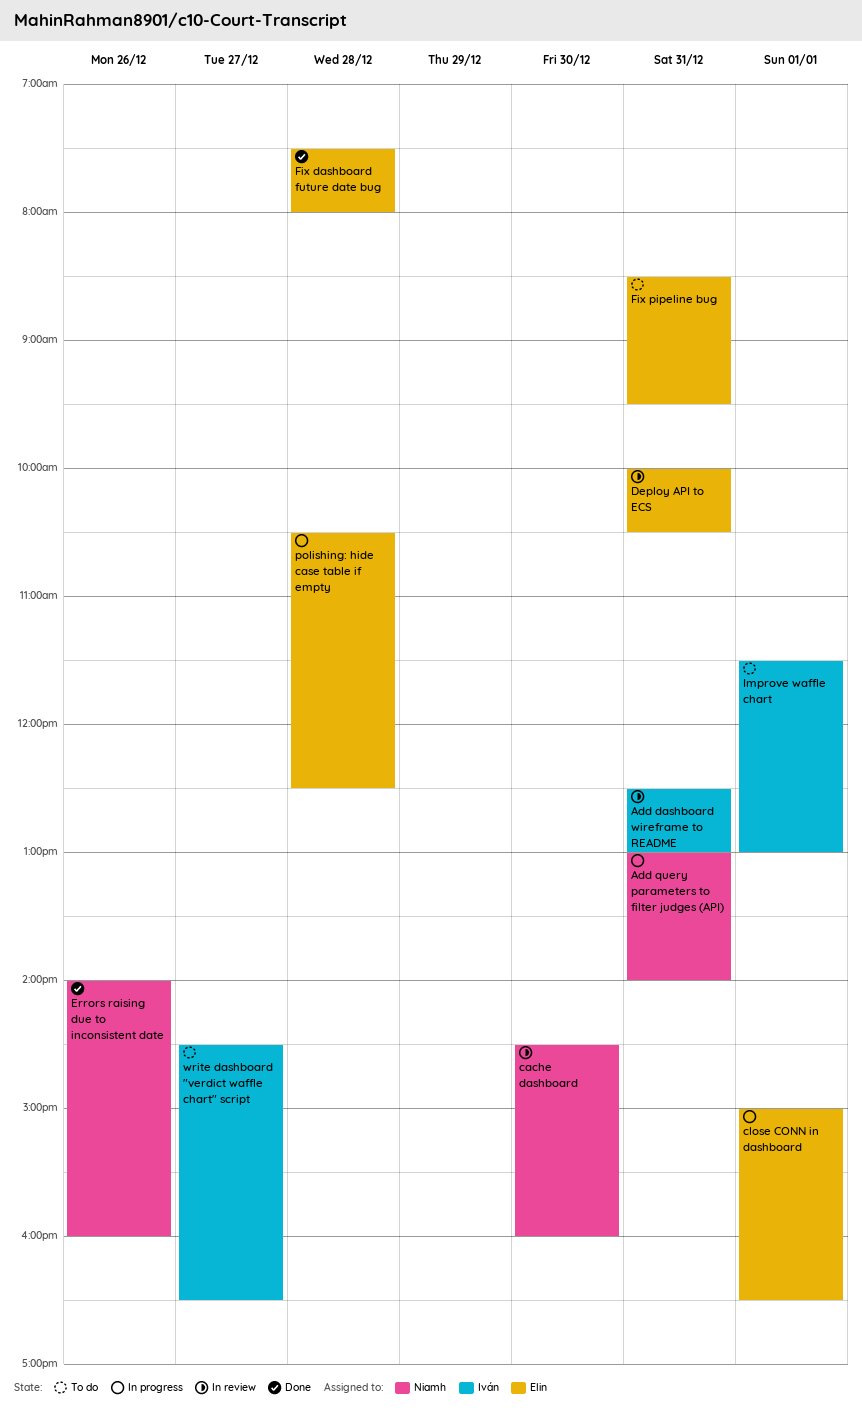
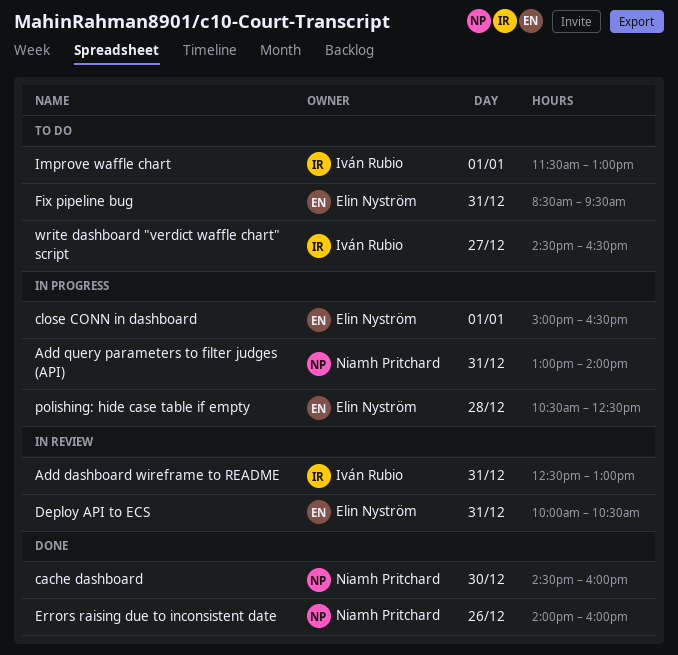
cache dashboard, status: In review -> Done
Fix dashboard future date bug: present -> none

